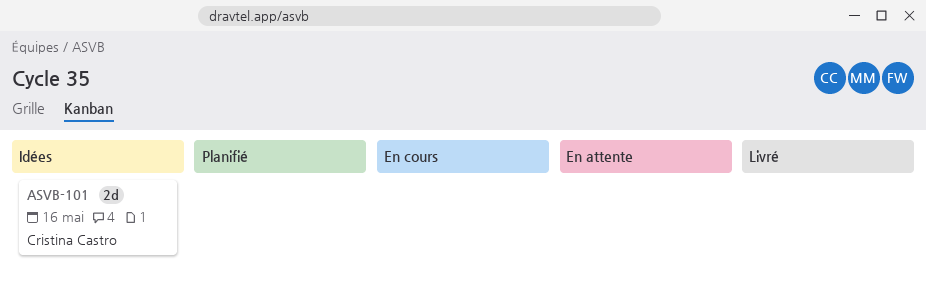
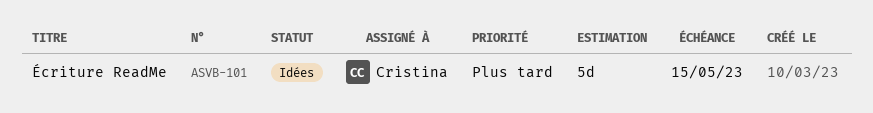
ASVB-101, estimate: 2d -> 5d
ASVB-101, due: May 16 -> May 15

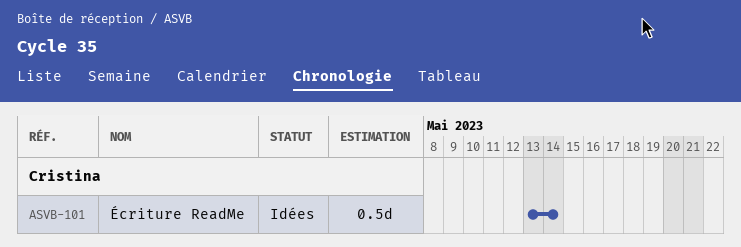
ASVB-101, estimate: 5d -> 0.5d
ASVB-101, due: May 15 -> May 14

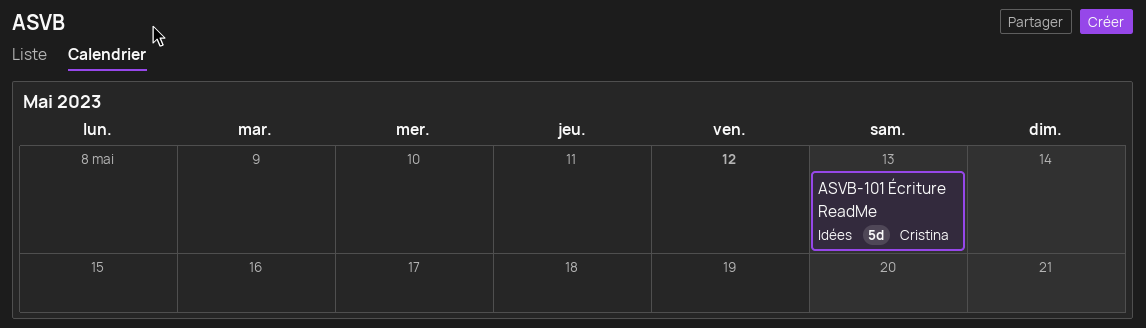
ASVB-101, estimate: 0.5d -> 5d
ASVB-101, due: May 14 -> May 13

